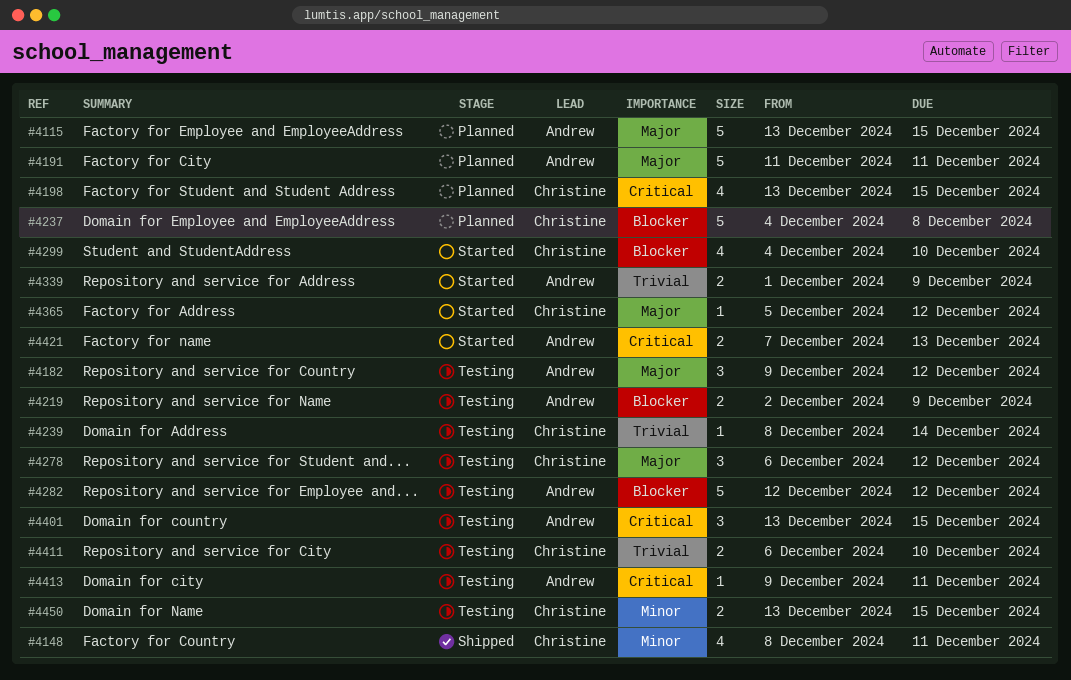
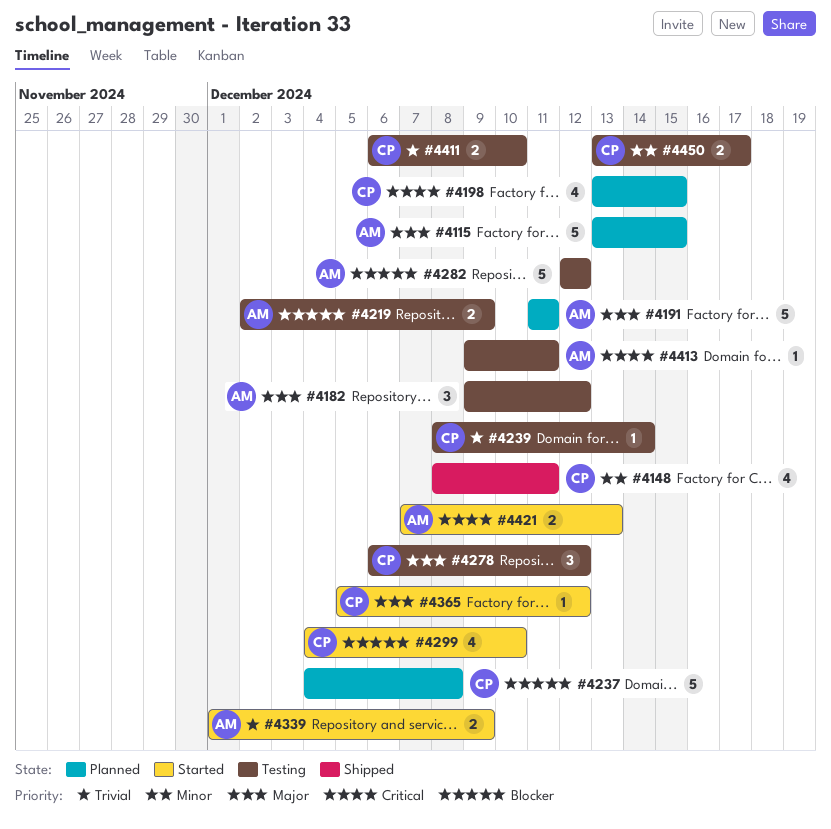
#4401: present -> none
#4450, due: Dec 15 -> Dec 17

